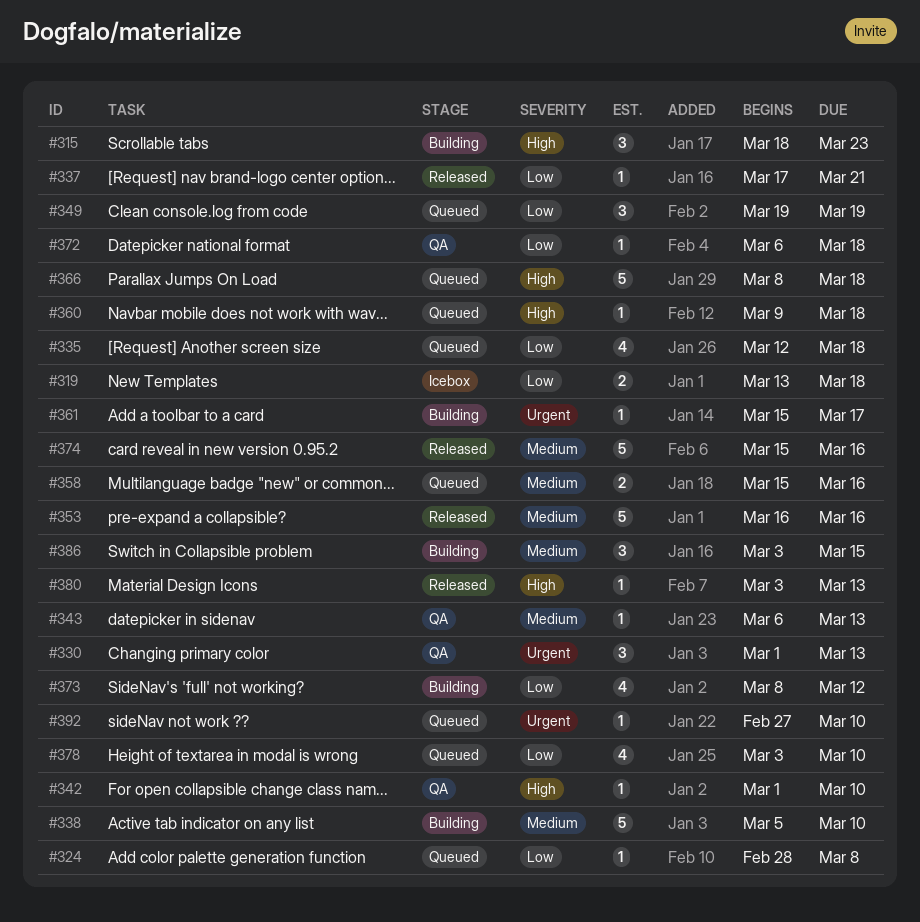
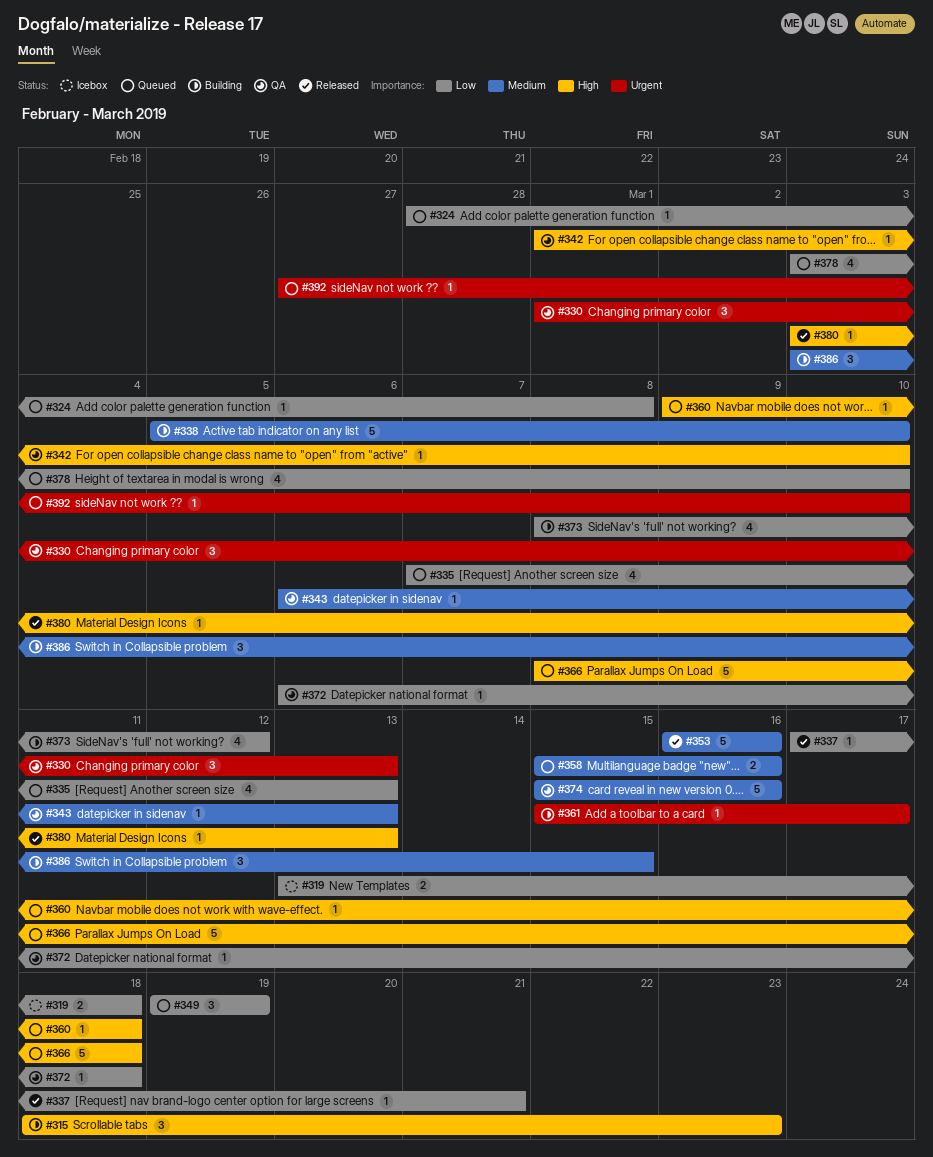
#335, start: Mar 12 -> Mar 7
#335, due: Mar 18 -> Mar 13
#374, status: Released -> QA

